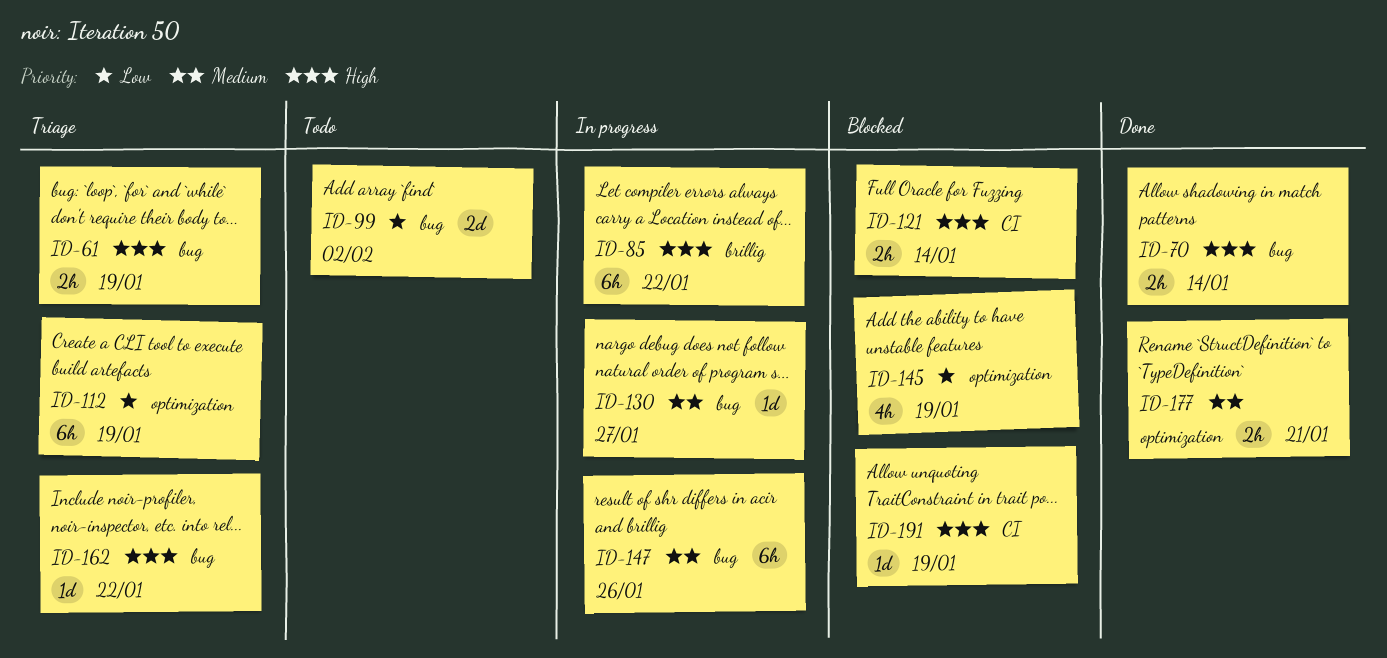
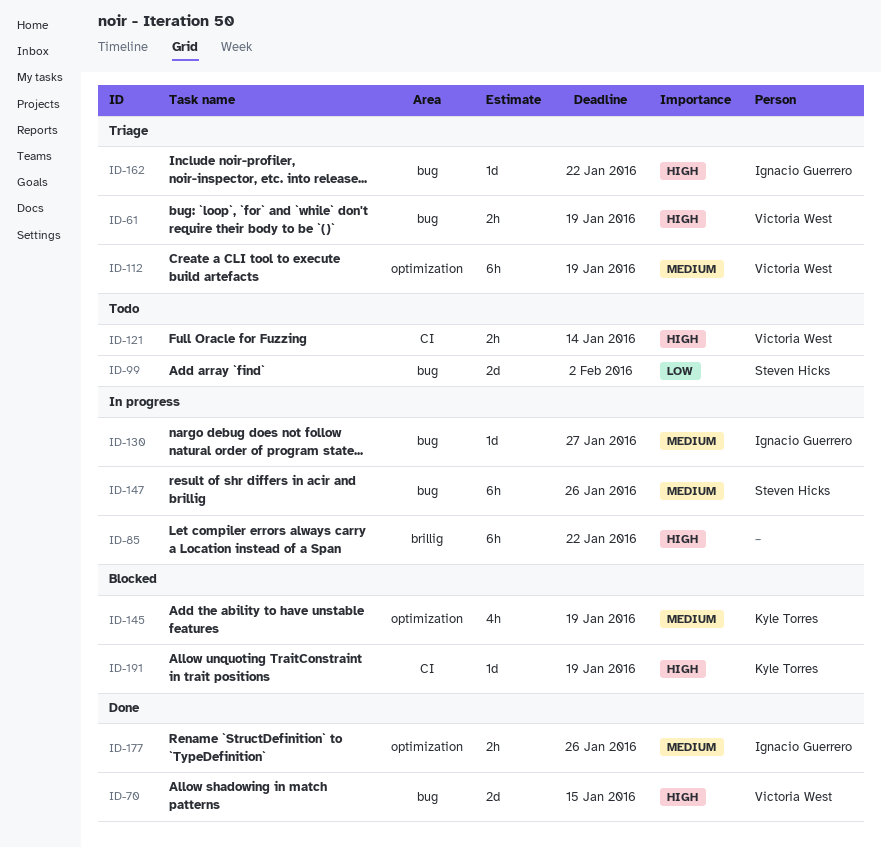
ID-70, estimate: 2h -> 2d
ID-70, due: Jan 14 -> Jan 15
ID-112, priority: Low -> Medium
ID-121, status: Blocked -> Todo
ID-145, priority: Low -> Medium
ID-177, due: Jan 21 -> Jan 26

